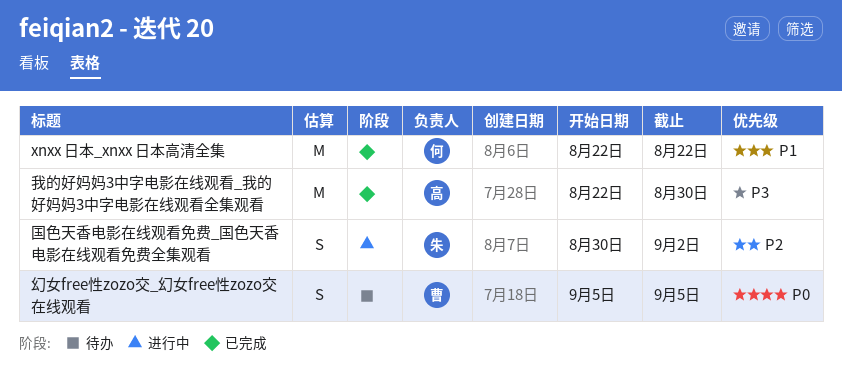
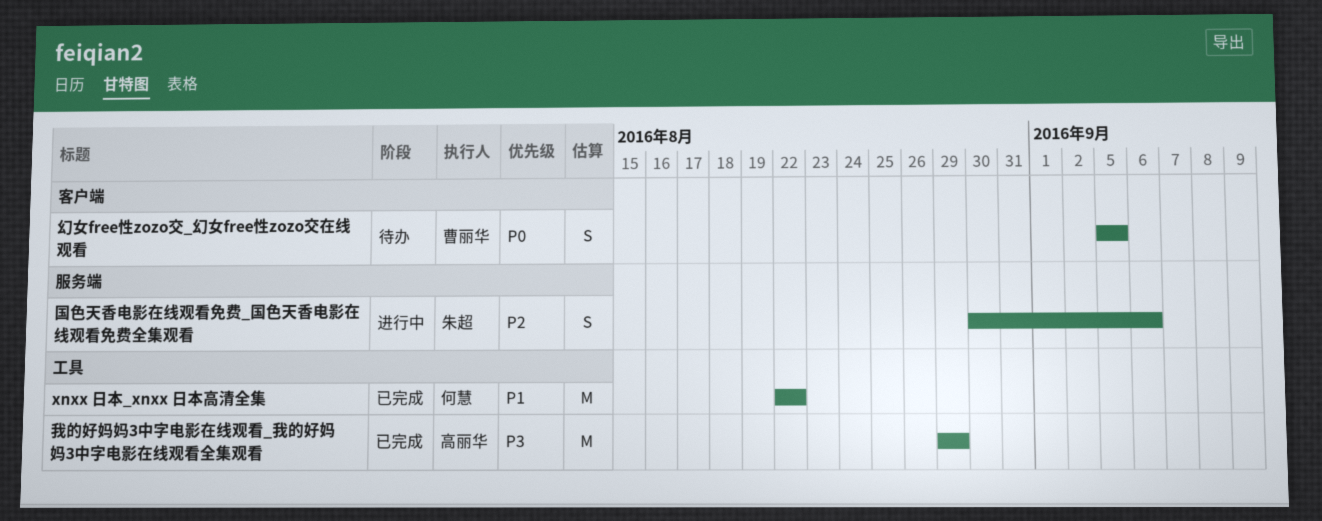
国色天香电影在线观看免费_国色天香电影在线观看免费全集观看, due: Sep 2 -> Sep 6
我的好妈妈3中字电影在线观看_我的好妈妈3中字电影在线观看全集观看, start: Aug 22 -> Aug 29
我的好妈妈3中字电影在线观看_我的好妈妈3中字电影在线观看全集观看, due: Aug 30 -> Aug 29

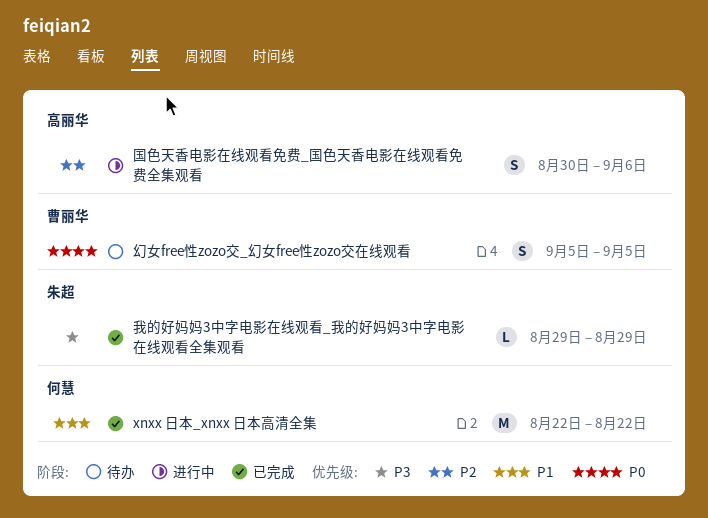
国色天香电影在线观看免费_国色天香电影在线观看免费全集观看, owner: 朱超 -> 高丽华
我的好妈妈3中字电影在线观看_我的好妈妈3中字电影在线观看全集观看, owner: 高丽华 -> 朱超
我的好妈妈3中字电影在线观看_我的好妈妈3中字电影在线观看全集观看, estimate: M -> L

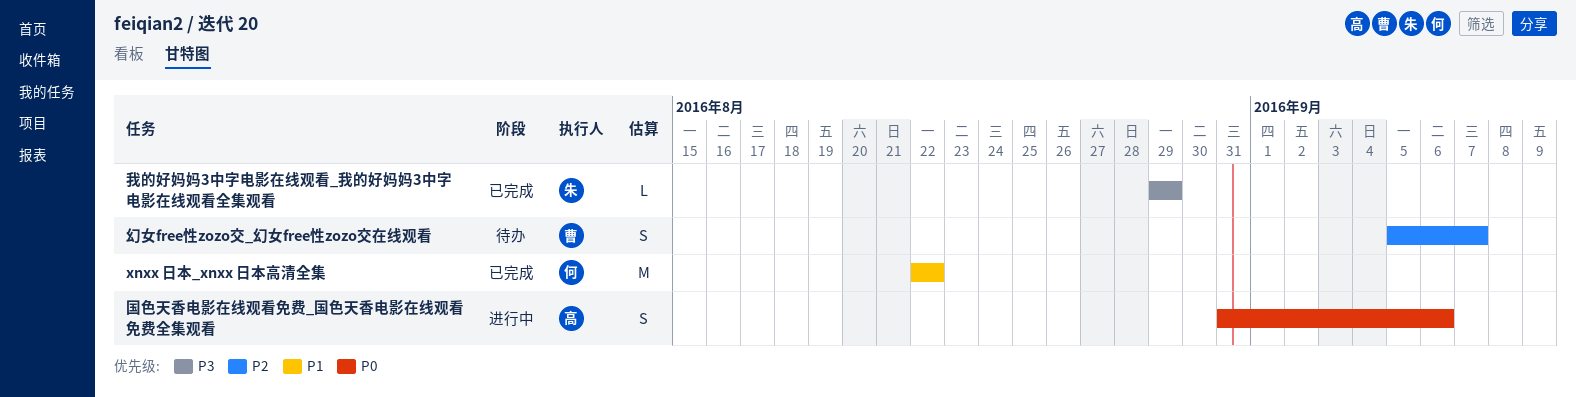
国色天香电影在线观看免费_国色天香电影在线观看免费全集观看, priority: P2 -> P0
国色天香电影在线观看免费_国色天香电影在线观看免费全集观看, start: Aug 30 -> Aug 31
幻女free性zozo交_幻女free性zozo交在线观看, priority: P0 -> P2
幻女free性zozo交_幻女free性zozo交在线观看, due: Sep 5 -> Sep 7

